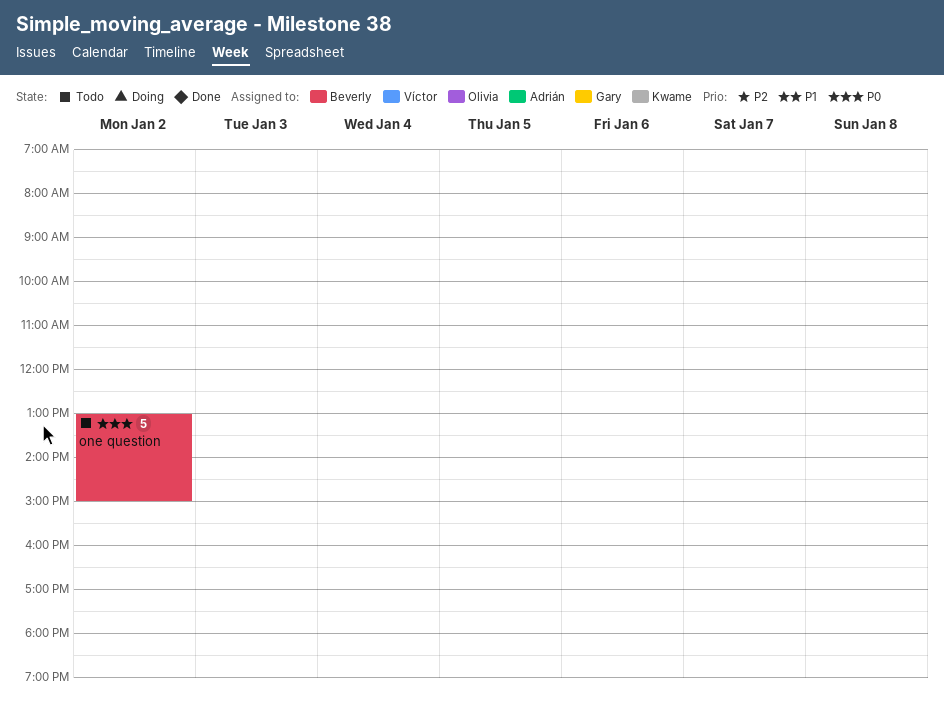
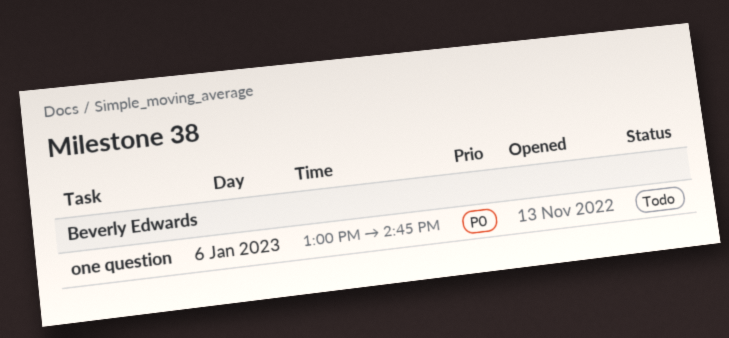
one question, day: Jan 2 -> Jan 6
one question, ends: 15:00 -> 14:45

